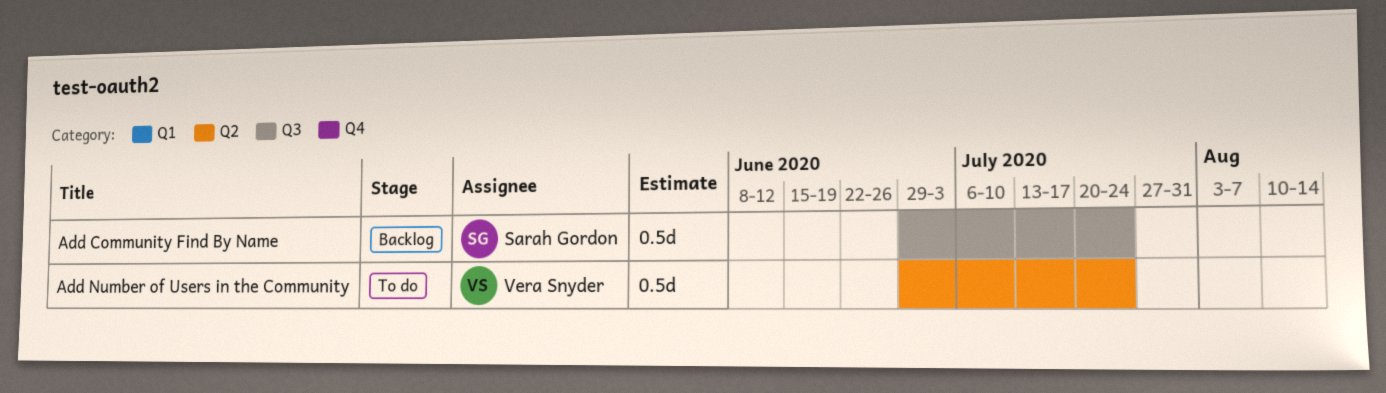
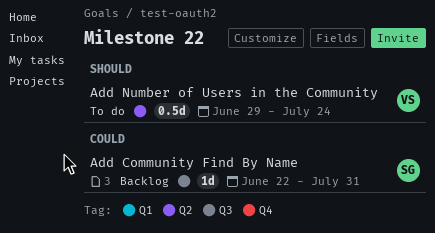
Add Community Find By Name, estimate: 0.5d -> 1d
Add Community Find By Name, start: Jun 29 -> Jun 22
Add Community Find By Name, due: Jul 24 -> Jul 31

